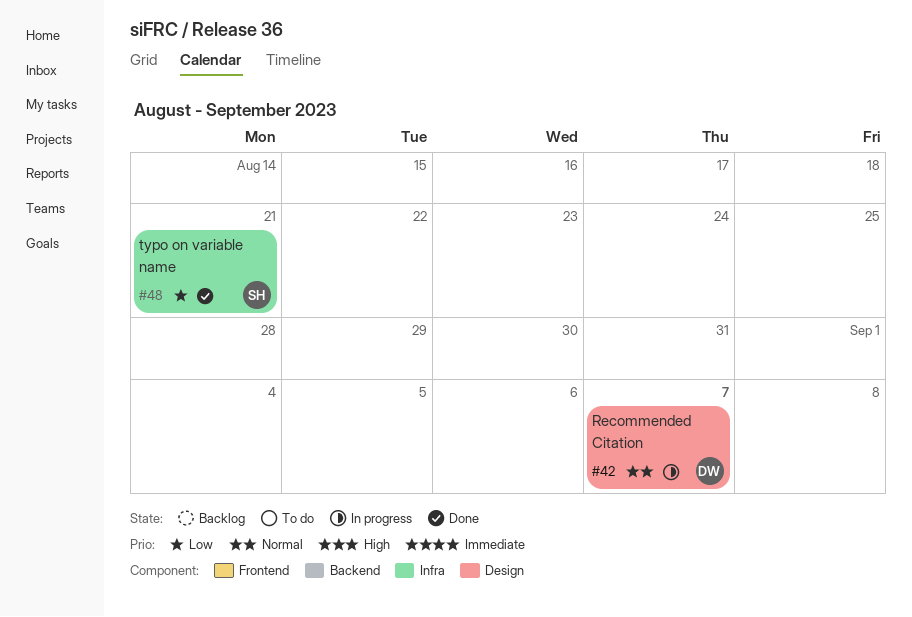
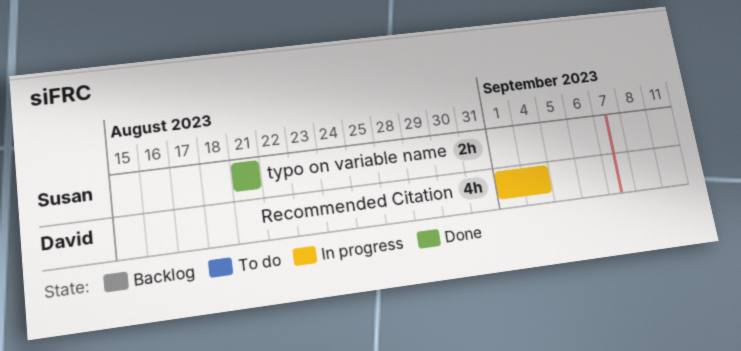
Recommended Citation, due: Sep 7 -> Sep 4

